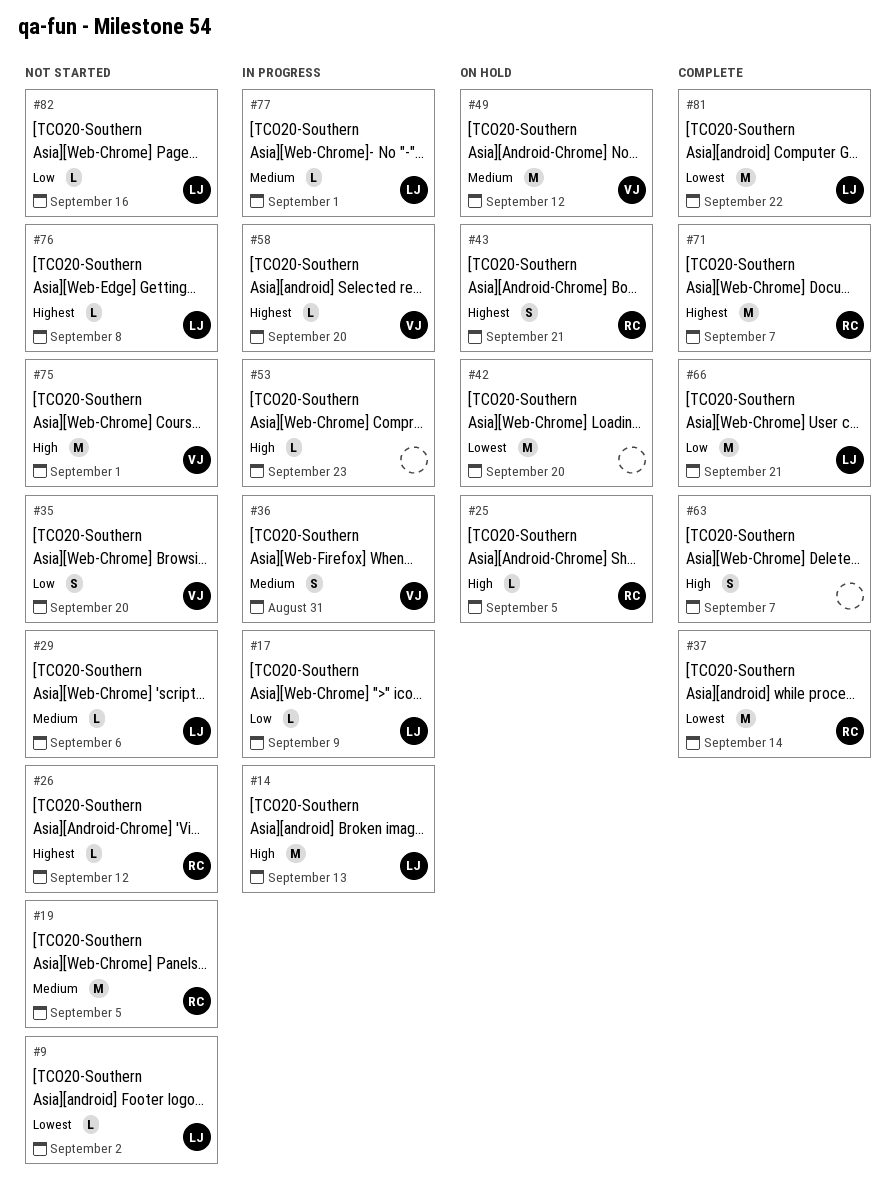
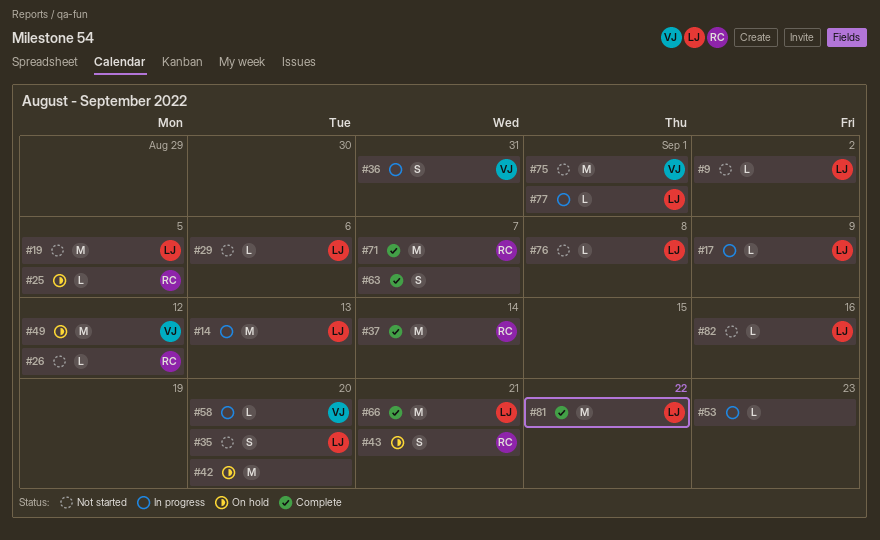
#19, owner: RC -> LJ
#35, owner: VJ -> LJ

